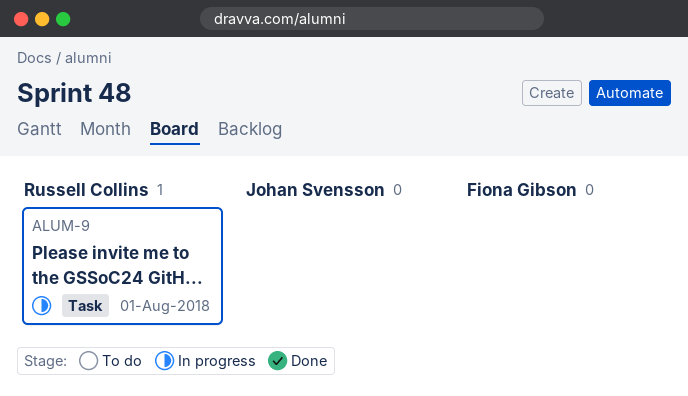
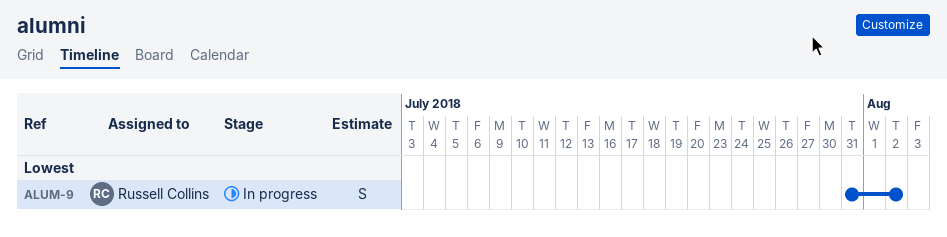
ALUM-9, due: Aug 1 -> Aug 2

